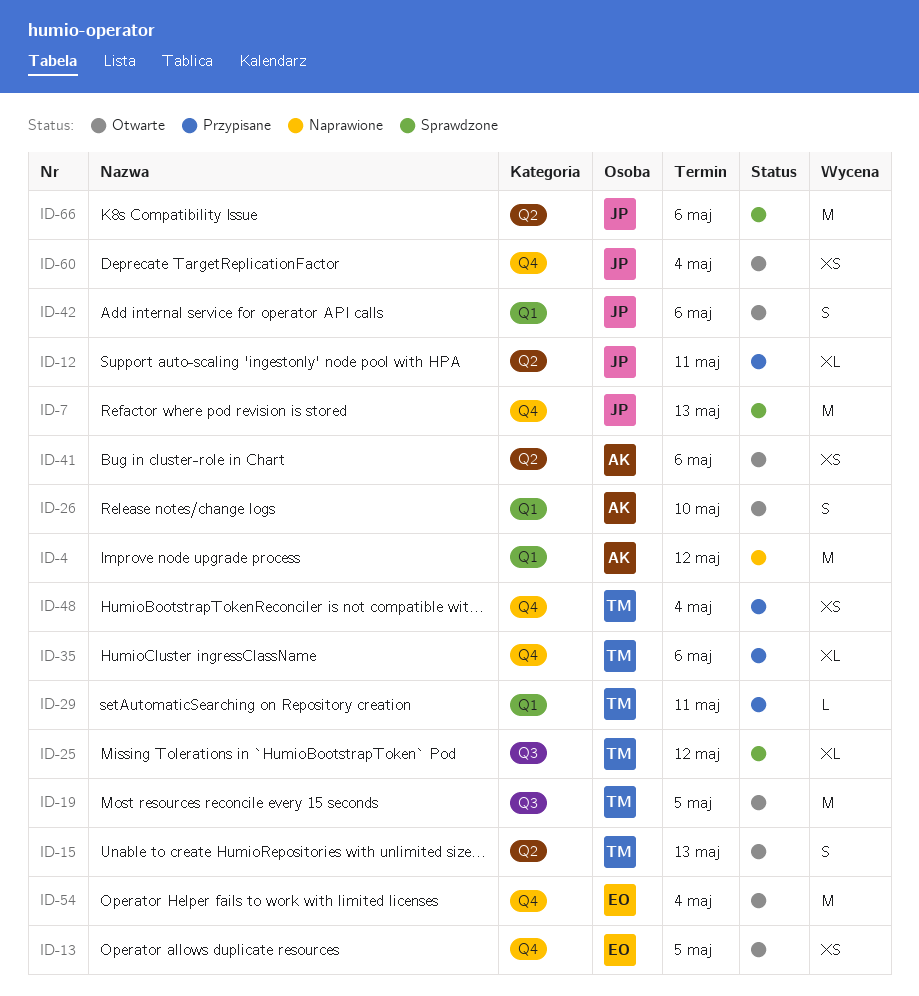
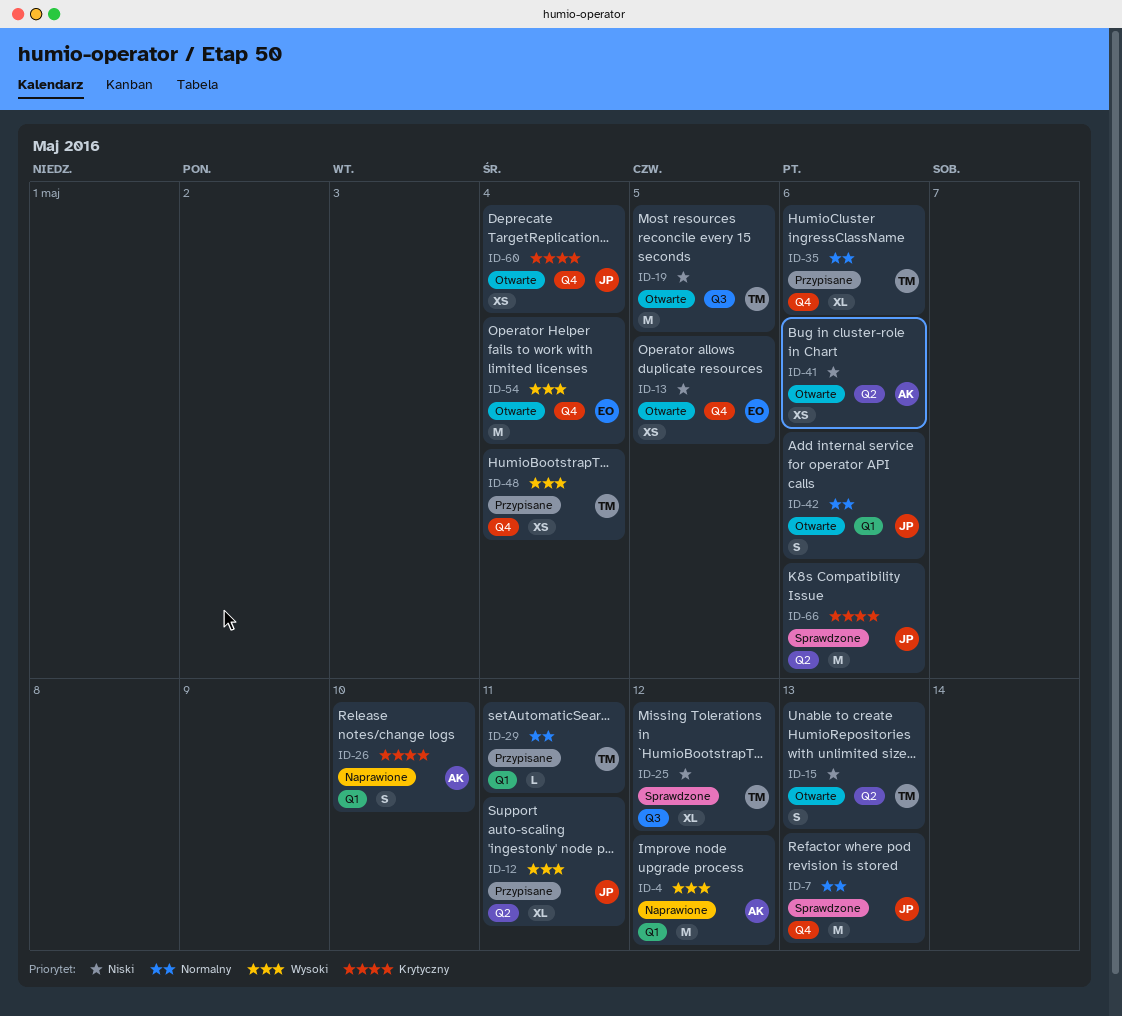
ID-26, status: Otwarte -> Naprawione

